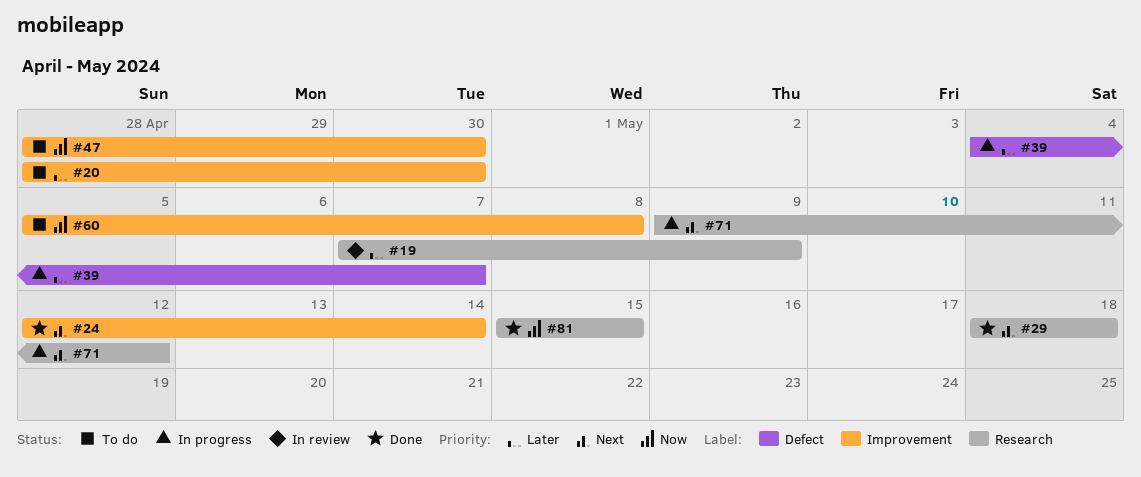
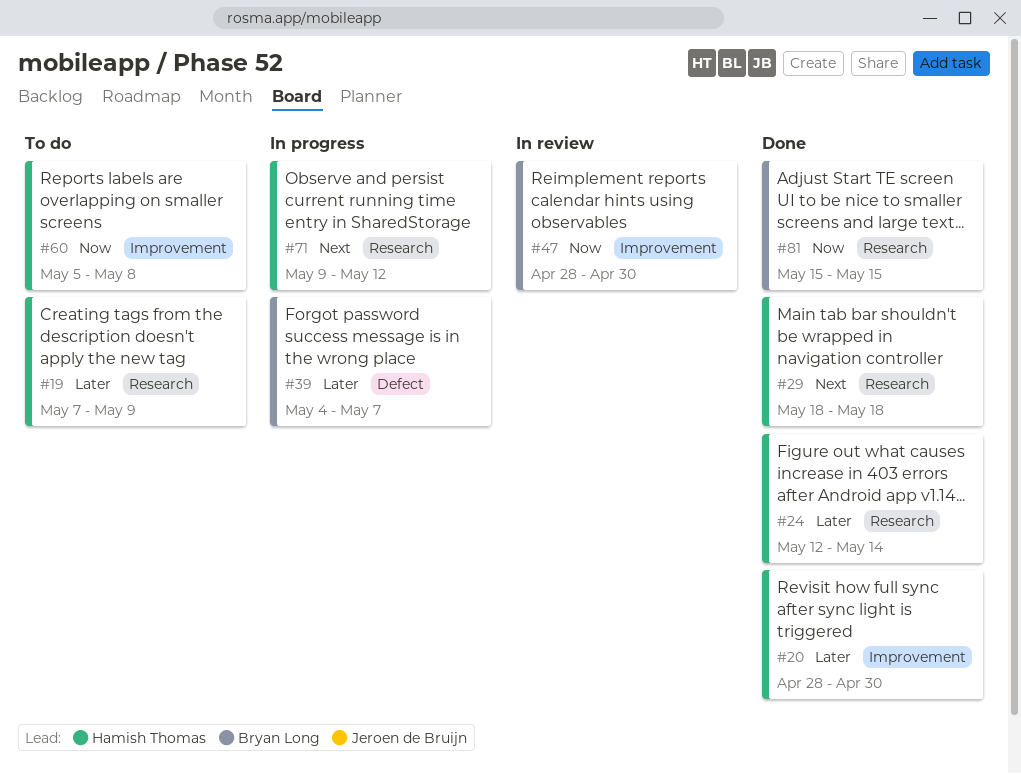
#19, status: In review -> To do
#20, status: To do -> Done
#24, priority: Next -> Later
#24, label: Improvement -> Research
#47, status: To do -> In review

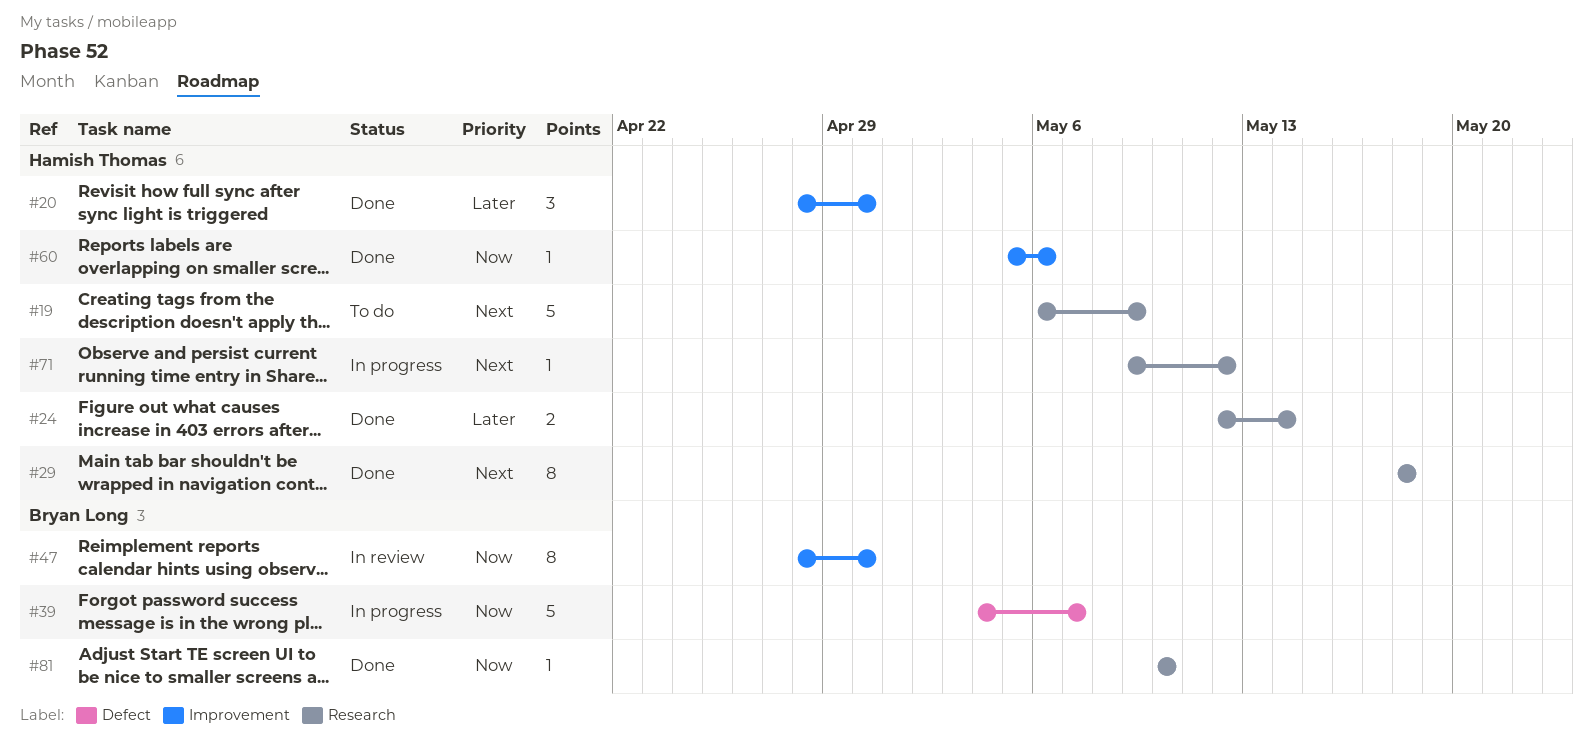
#19, priority: Later -> Next
#19, start: May 7 -> May 6
#39, priority: Later -> Now
#60, status: To do -> Done
#60, due: May 8 -> May 6
#81, start: May 15 -> May 10
#81, due: May 15 -> May 10

